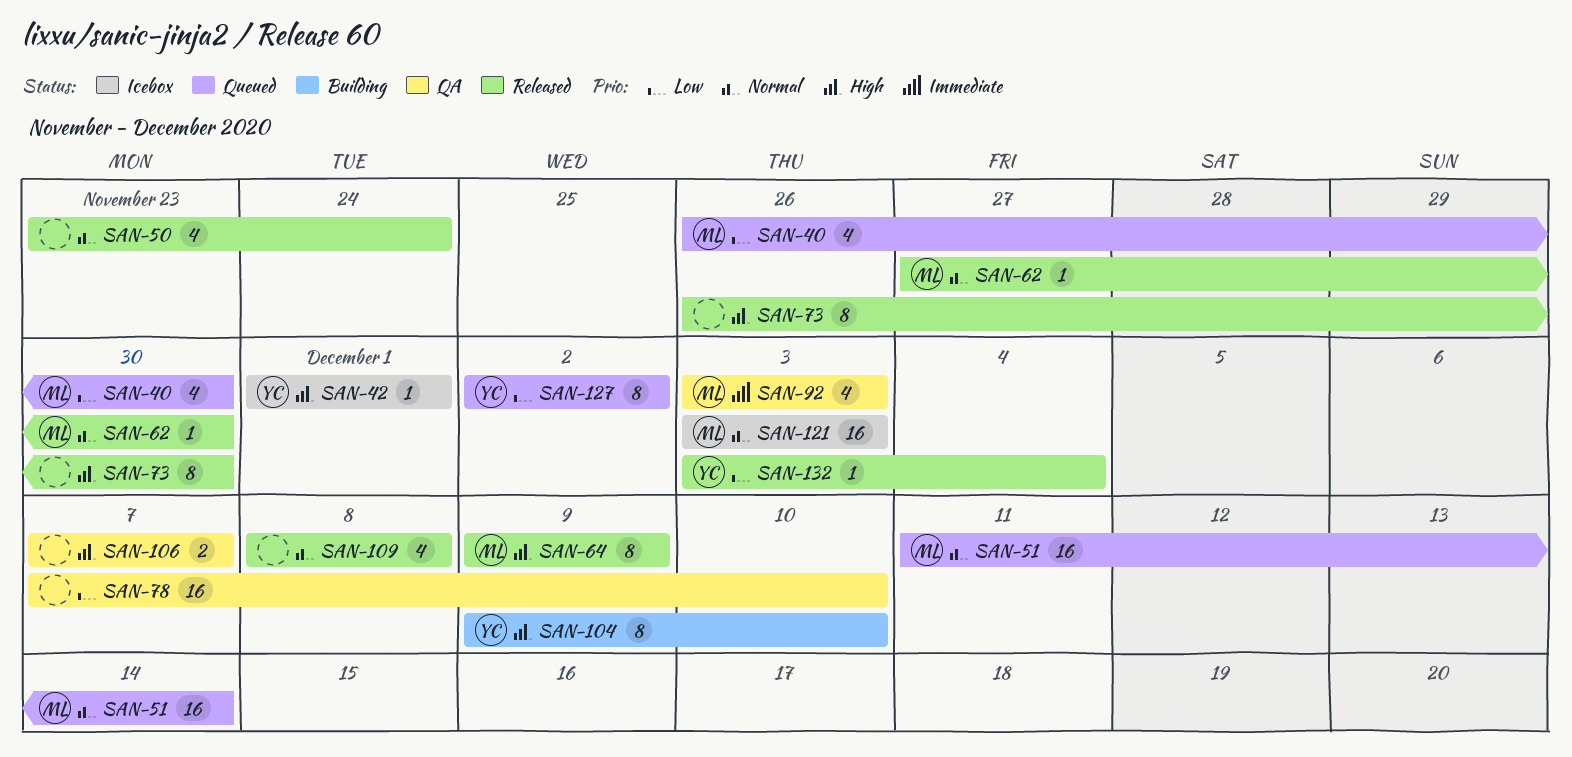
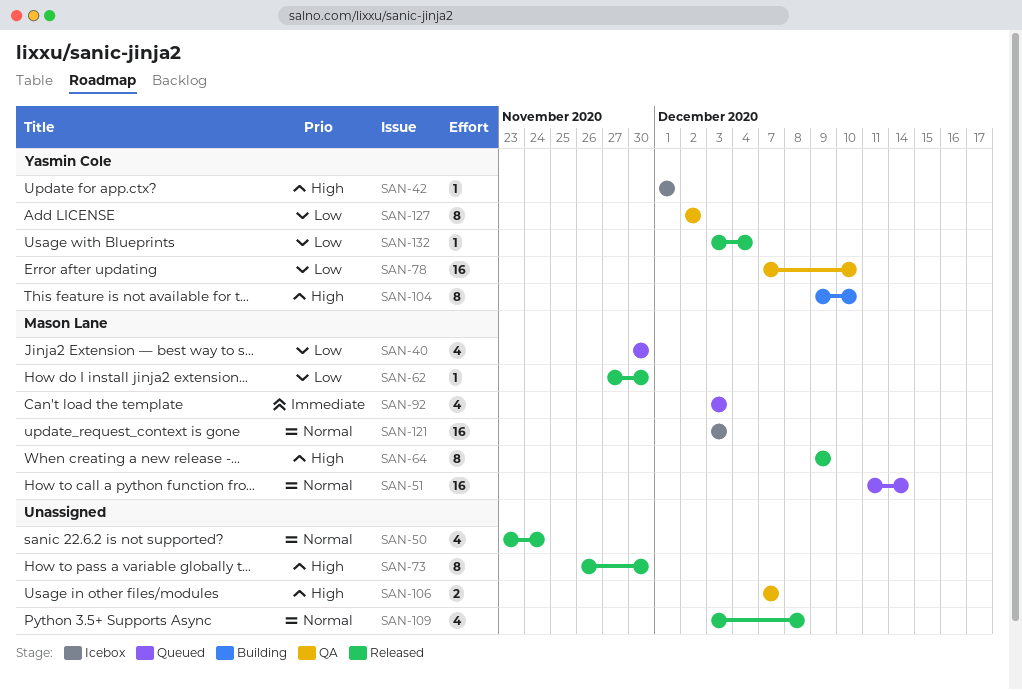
SAN-40, start: Nov 26 -> Nov 30
SAN-62, priority: Normal -> Low
SAN-78, owner: none -> Yasmin Cole
SAN-92, status: QA -> Queued
SAN-109, start: Dec 8 -> Dec 3
SAN-127, status: Queued -> QA

